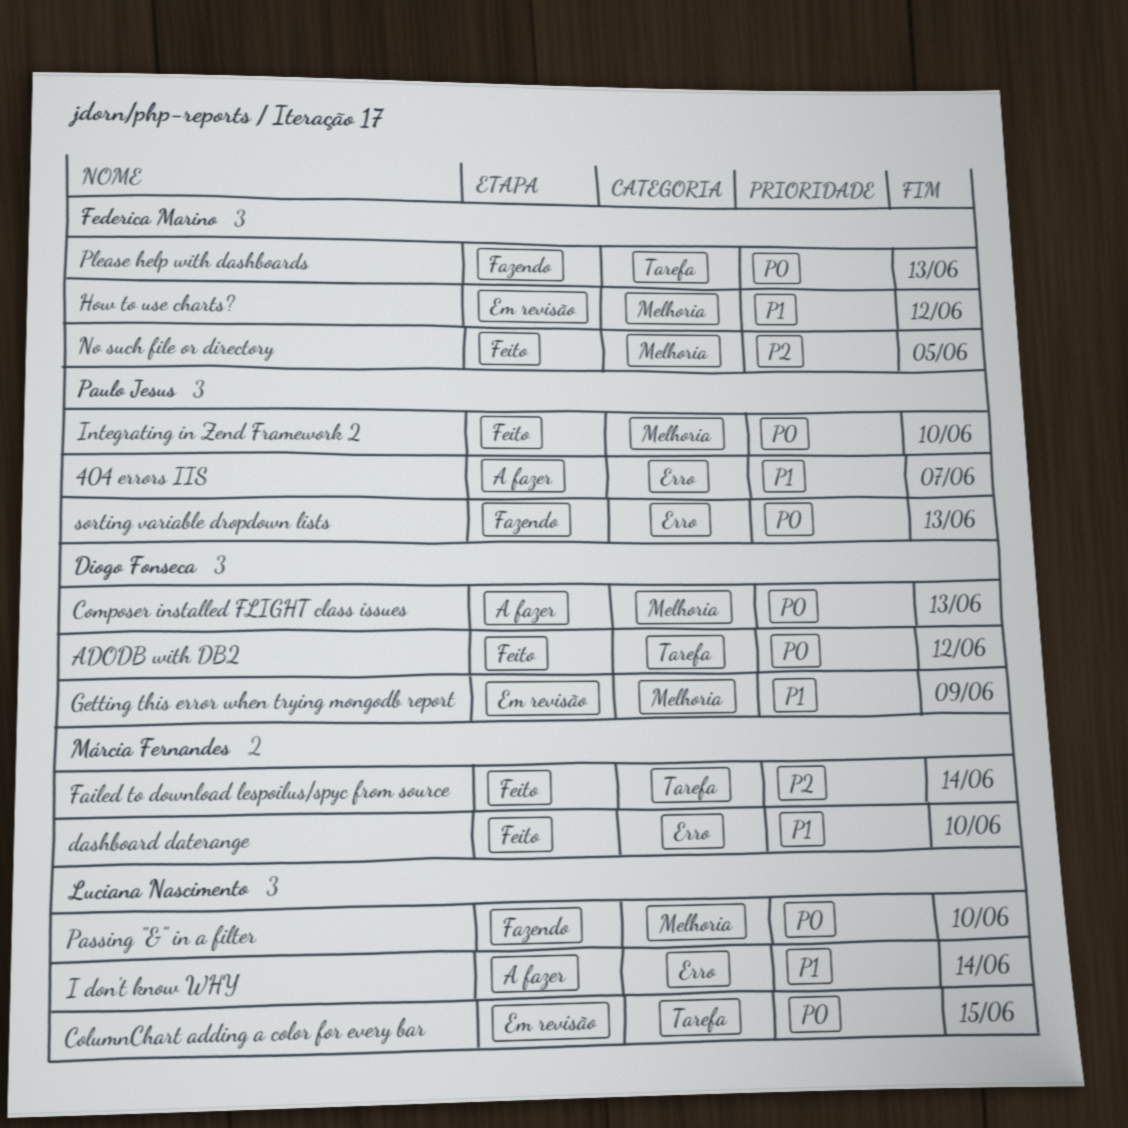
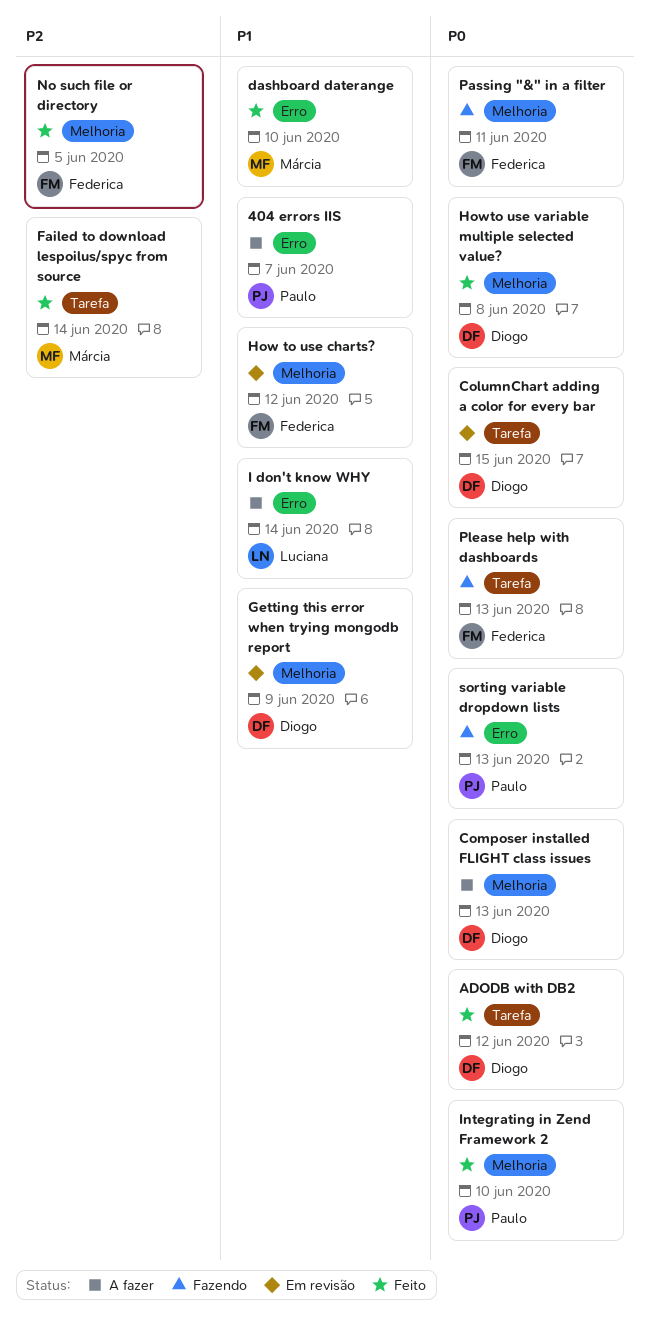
ColumnChart adding a color for every bar, owner: Luciana Nascimento -> Diogo Fonseca
Howto use variable multiple selected value?: none -> present
Passing "&" in a filter, owner: Luciana Nascimento -> Federica Marino
Passing "&" in a filter, due: Jun 10 -> Jun 11

